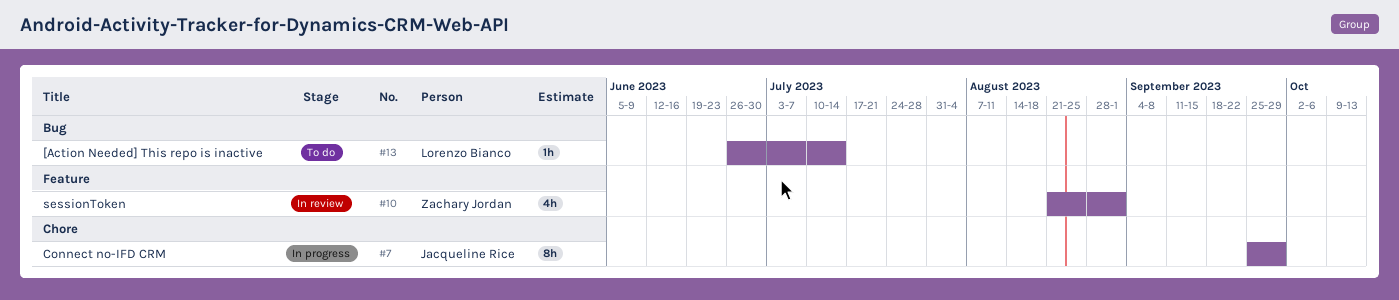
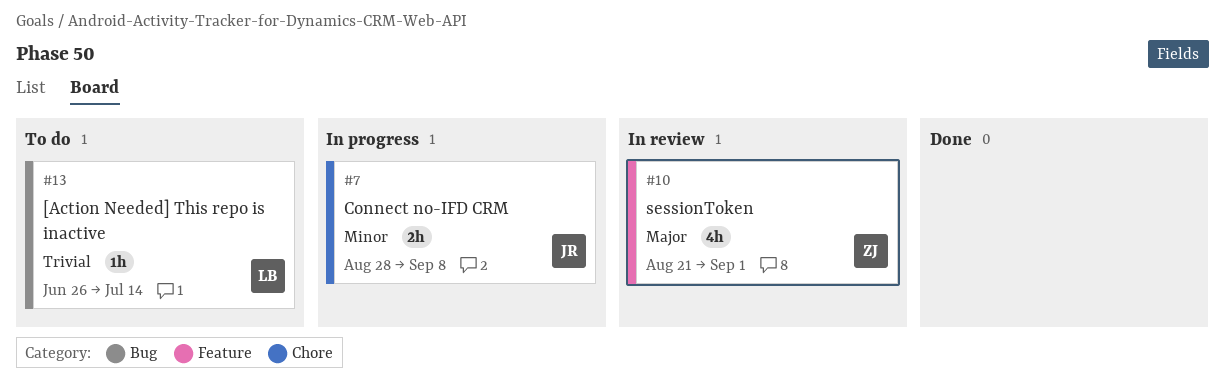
#7, estimate: 8h -> 2h
#7, start: Sep 25 -> Aug 28
#7, due: Sep 29 -> Sep 8

